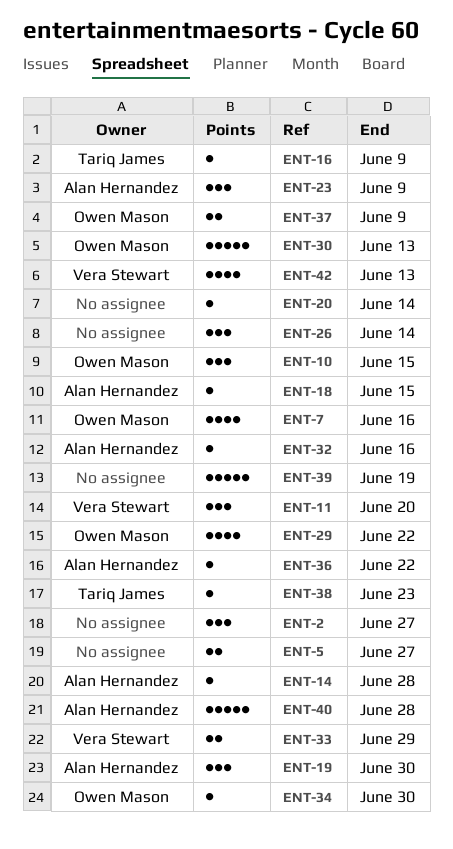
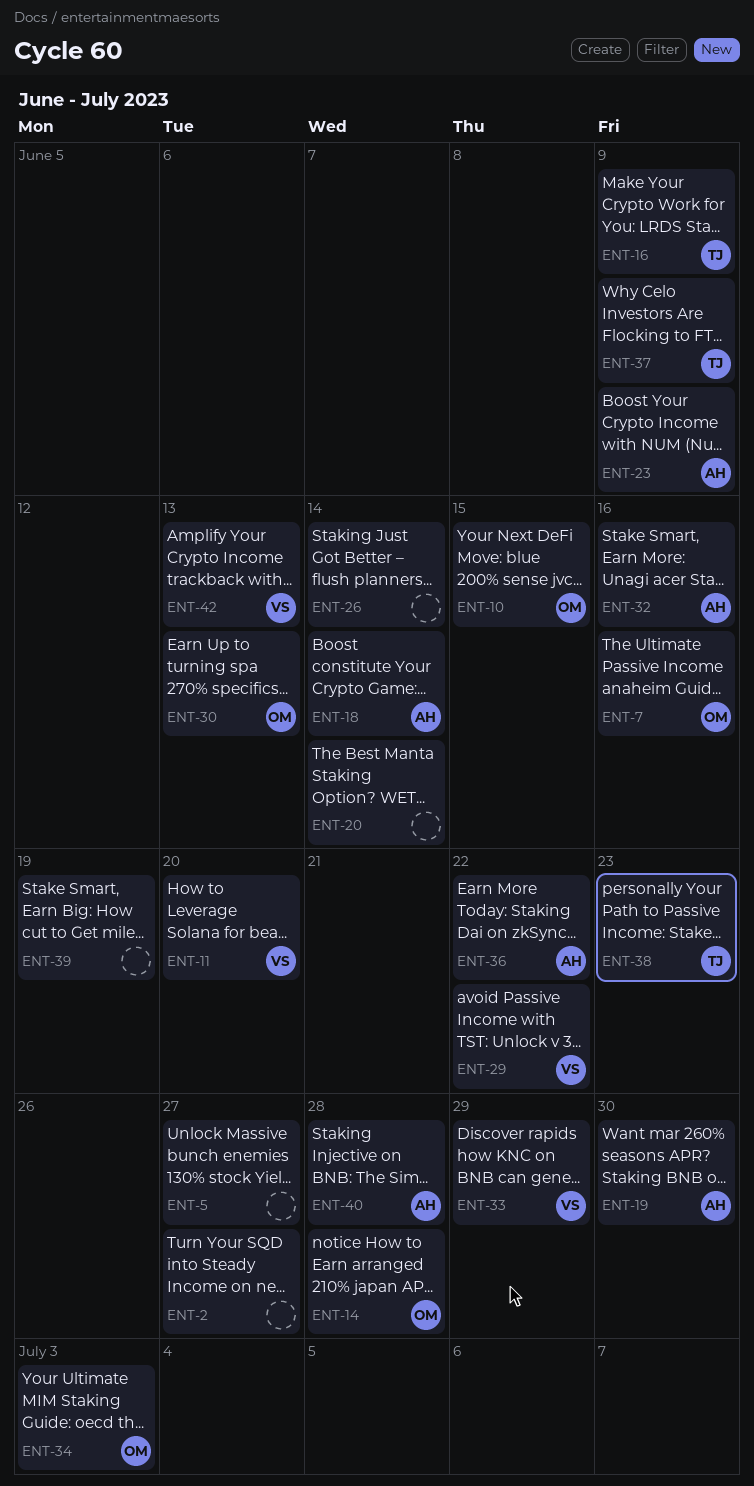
ENT-14, owner: Alan Hernandez -> Owen Mason
ENT-18, due: Jun 15 -> Jun 14
ENT-29, owner: Owen Mason -> Vera Stewart
ENT-34, due: Jun 30 -> Jul 3
ENT-37, owner: Owen Mason -> Tariq James

